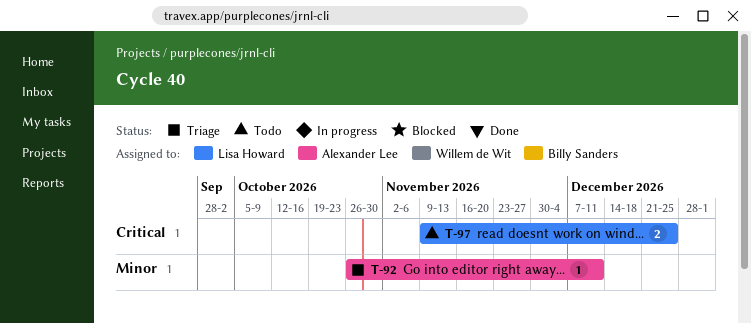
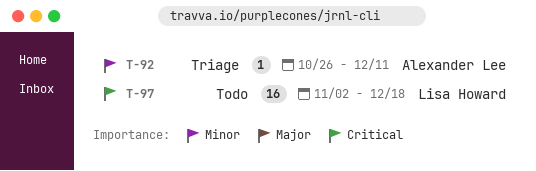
T-97, estimate: 2 -> 16
T-97, start: Nov 9 -> Nov 2
T-97, due: Dec 25 -> Dec 18

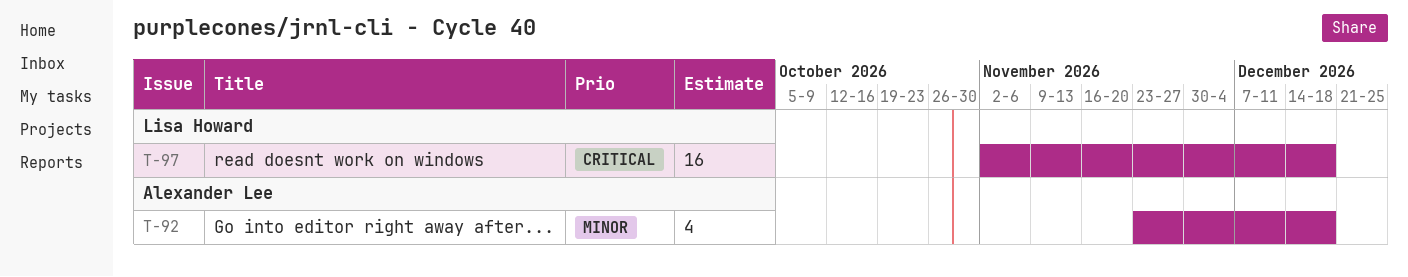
T-92, estimate: 1 -> 4
T-92, start: Oct 26 -> Nov 23
T-92, due: Dec 11 -> Dec 18

